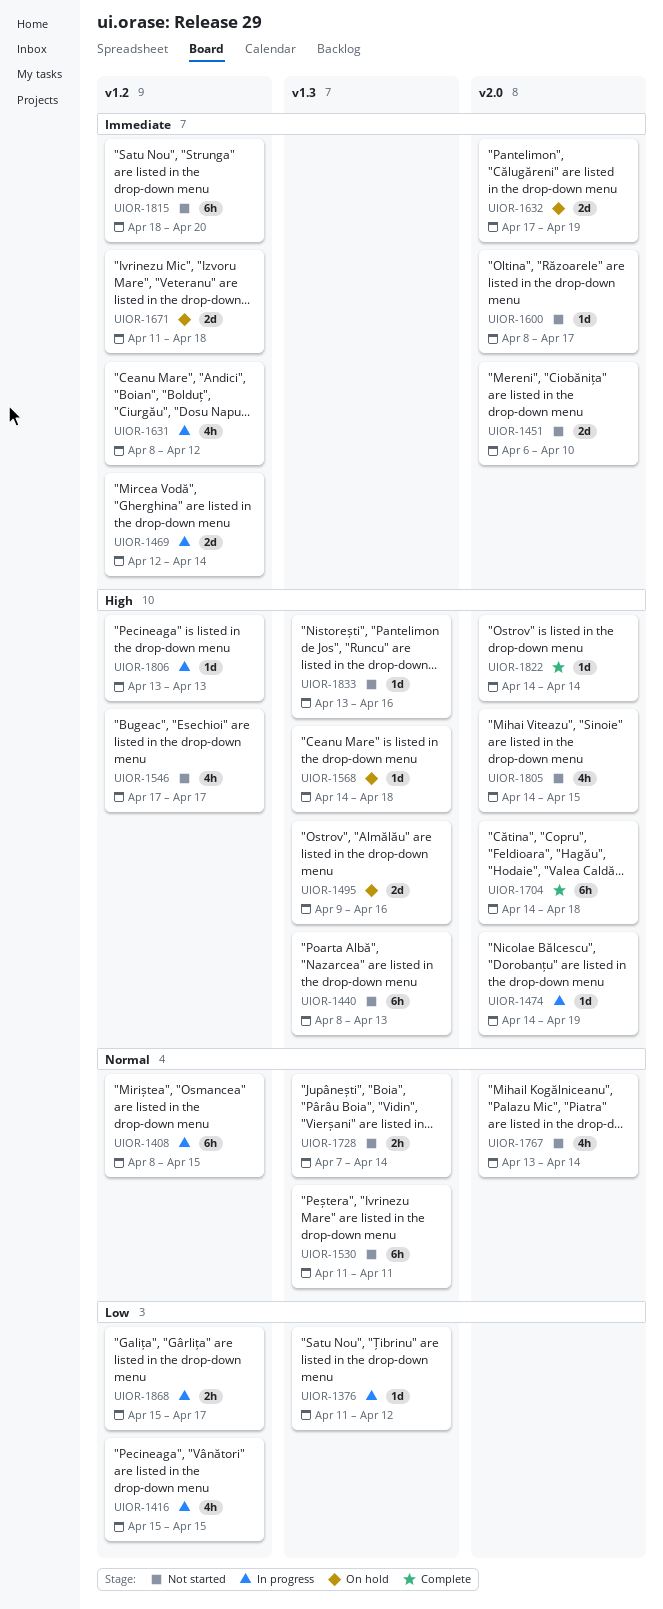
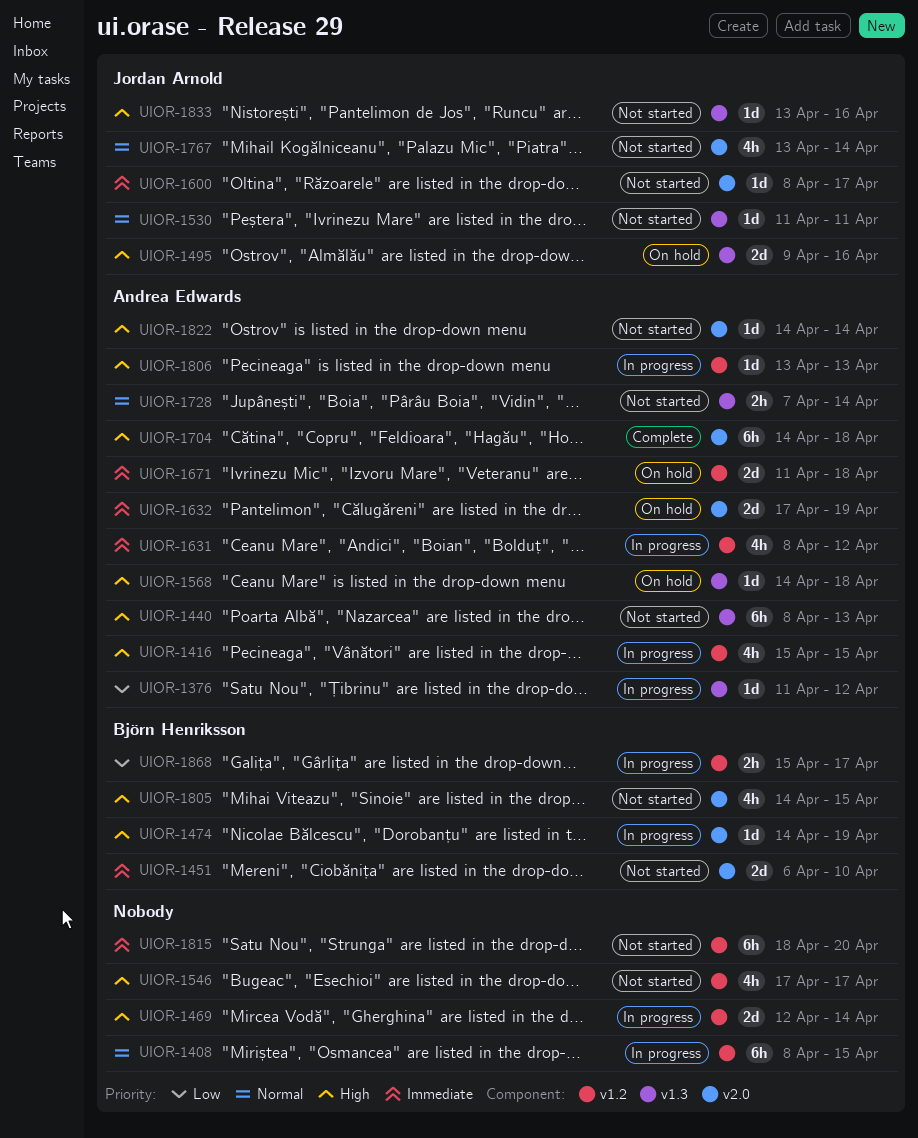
UIOR-1416, priority: Low -> High
UIOR-1469, priority: Immediate -> High
UIOR-1530, estimate: 6h -> 1d
UIOR-1822, status: Complete -> Not started

